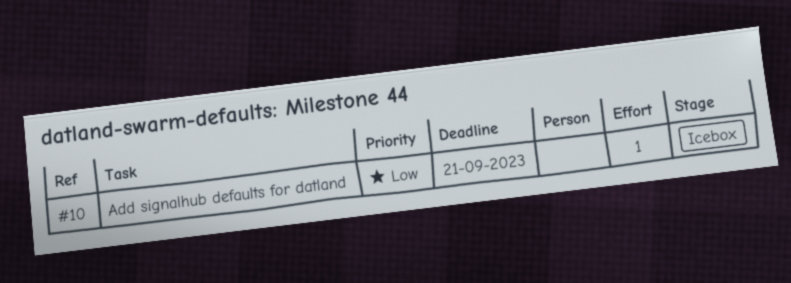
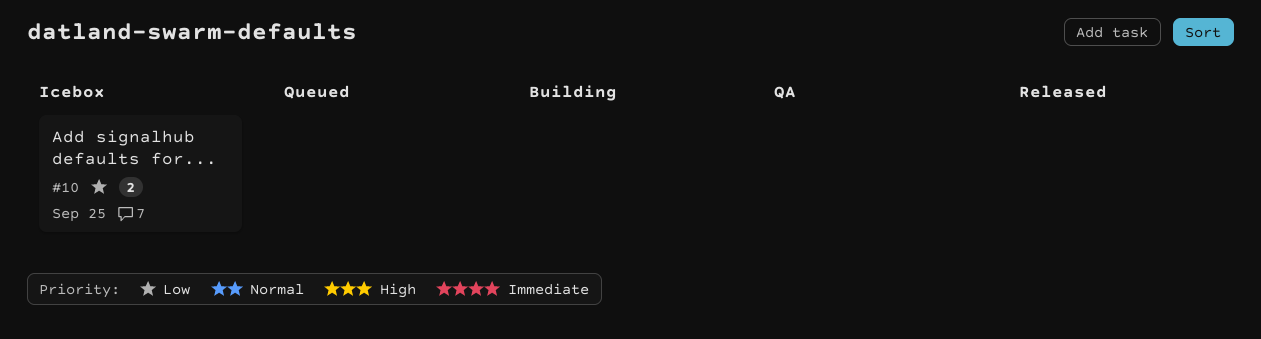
#10, estimate: 1 -> 2
#10, due: Sep 21 -> Sep 25

